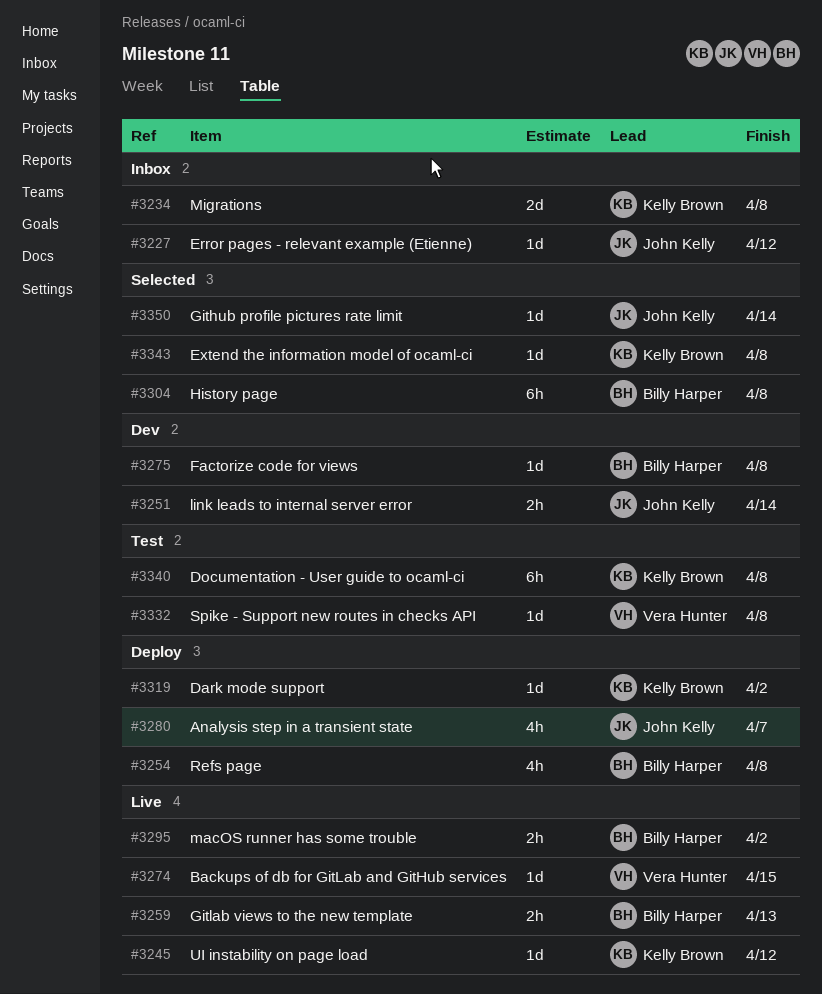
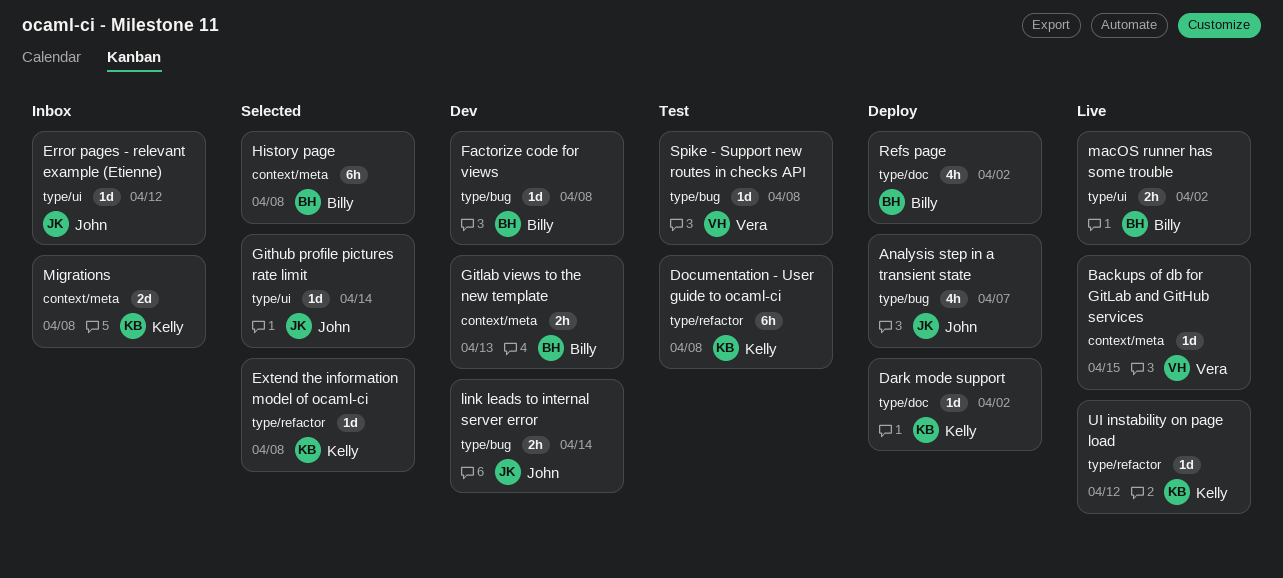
Gitlab views to the new template, status: Live -> Dev
Refs page, due: Apr 8 -> Apr 2

